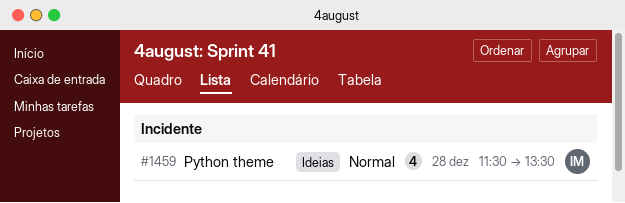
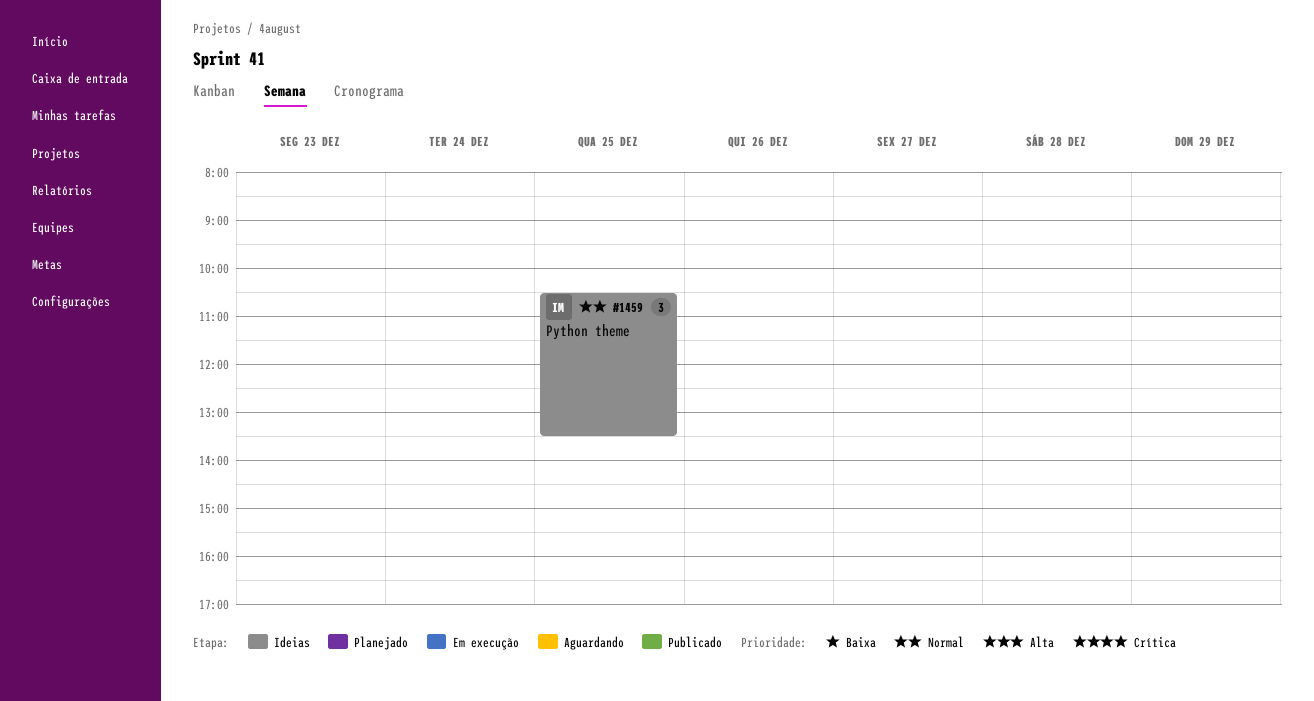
#1459, estimate: 4 -> 3
#1459, day: Dec 28 -> Dec 25
#1459, begins: 11:30 -> 10:30

